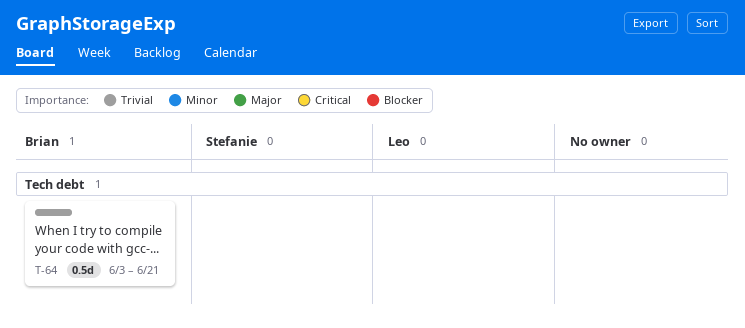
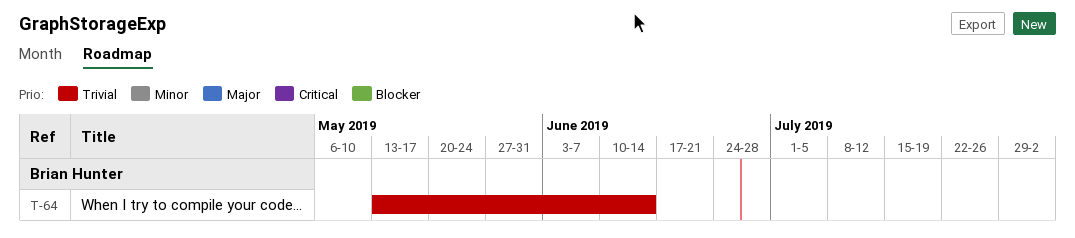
T-64, start: Jun 3 -> May 13
T-64, due: Jun 21 -> Jun 14

